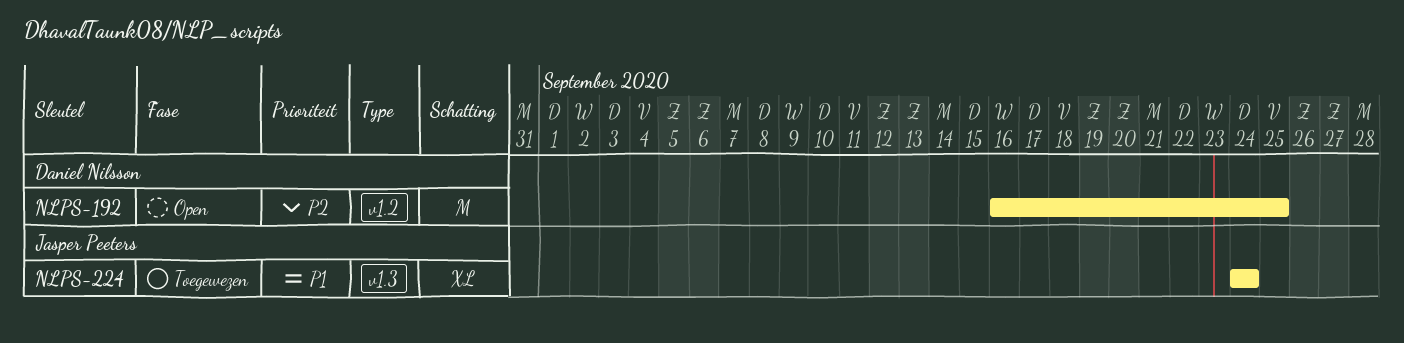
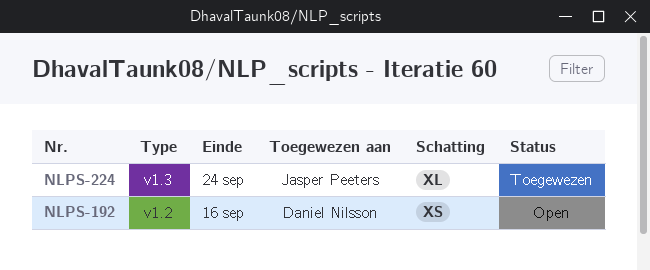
NLPS-192, estimate: M -> XS
NLPS-192, due: Sep 25 -> Sep 16

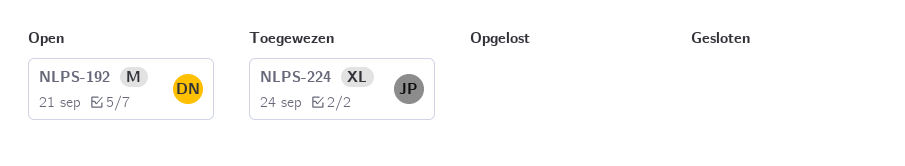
NLPS-192, estimate: XS -> M
NLPS-192, due: Sep 16 -> Sep 21

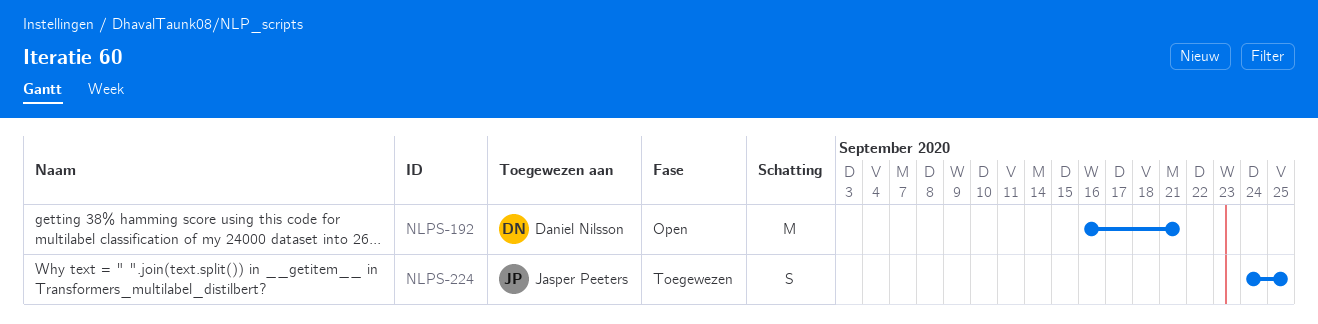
NLPS-224, estimate: XL -> S
NLPS-224, due: Sep 24 -> Sep 25

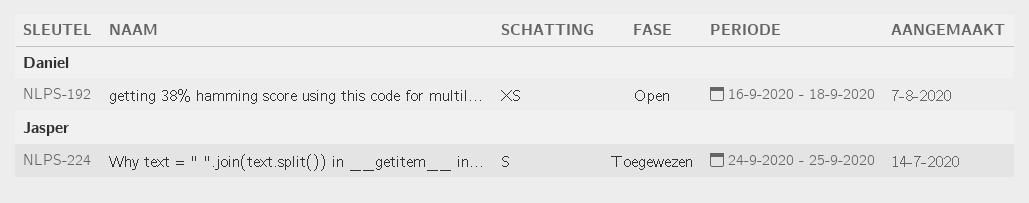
NLPS-192, estimate: M -> XS
NLPS-192, due: Sep 21 -> Sep 18

